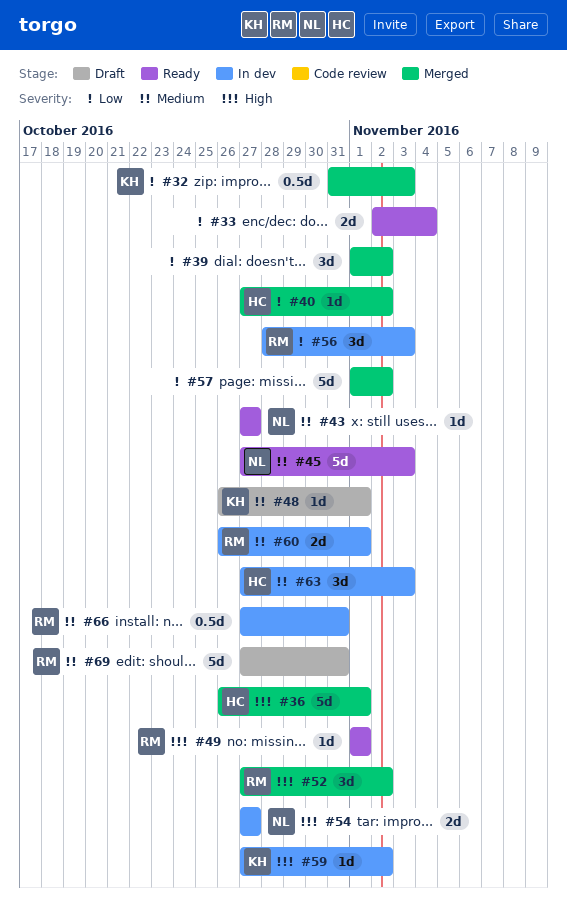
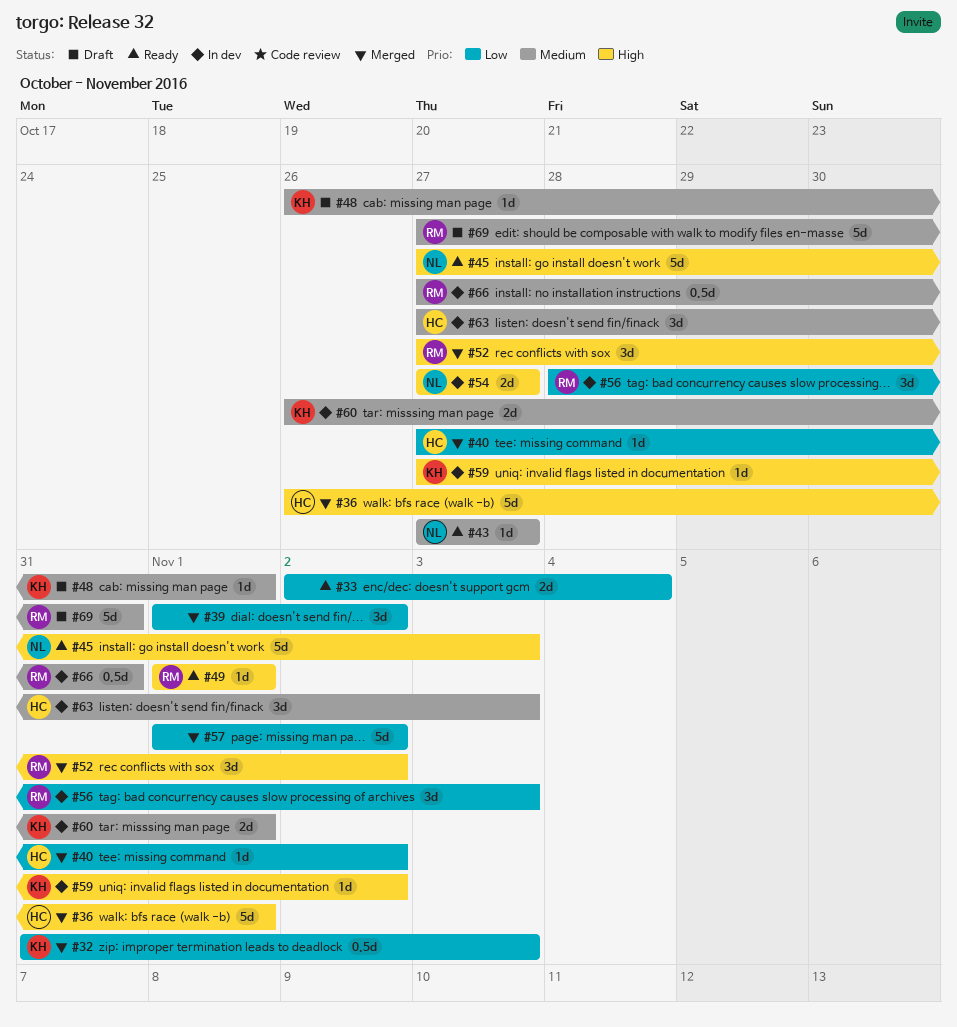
#45, priority: Medium -> High
#60, owner: RM -> KH

